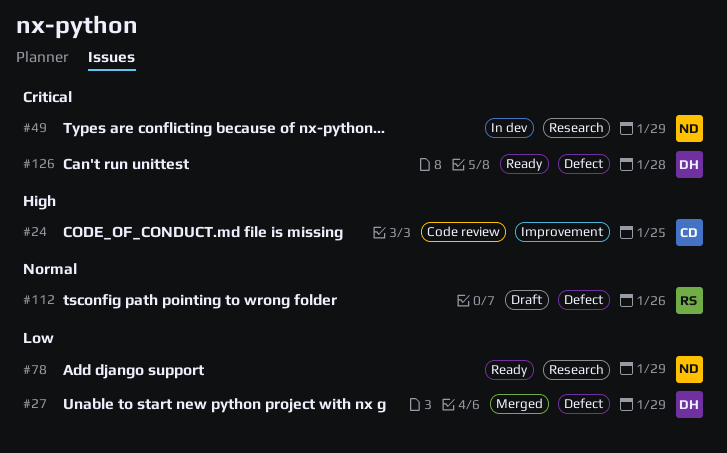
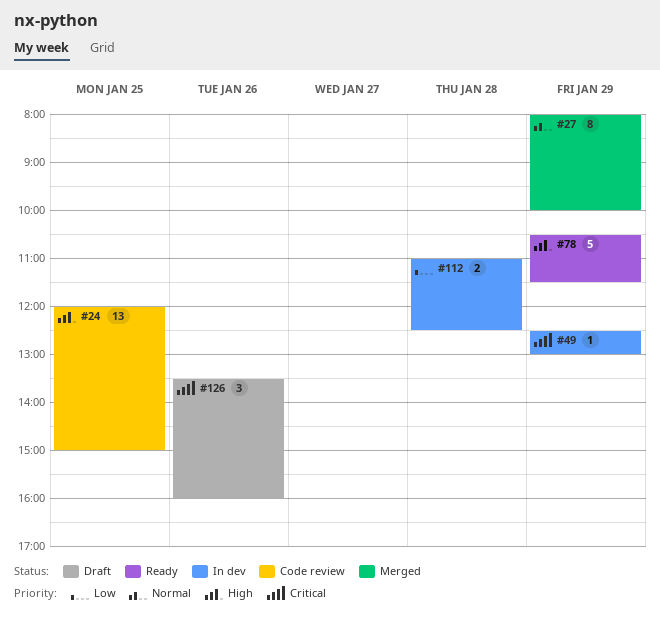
#27, priority: Low -> Normal
#78, priority: Low -> High
#112, status: Draft -> In dev
#112, priority: Normal -> Low
#112, day: Jan 26 -> Jan 28
#126, status: Ready -> Draft
#126, day: Jan 28 -> Jan 26

